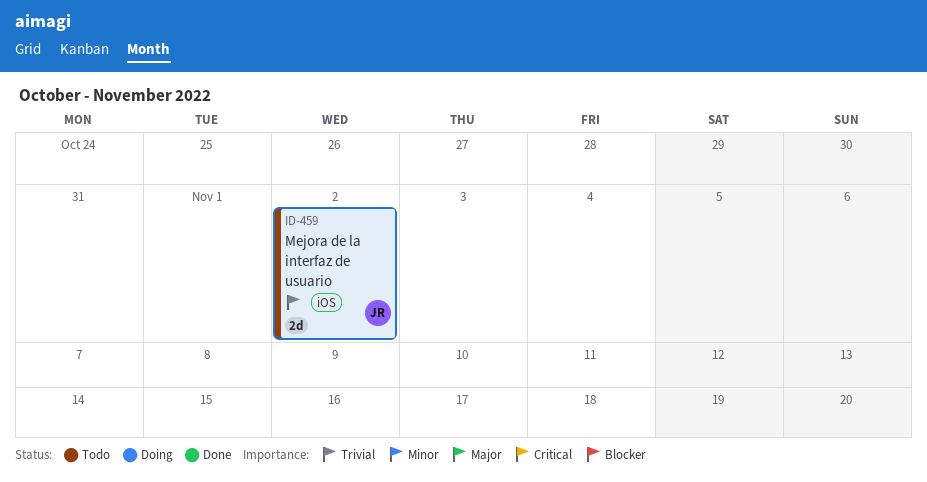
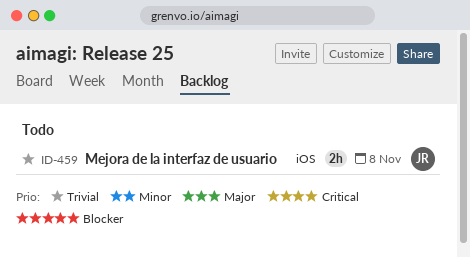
ID-459, estimate: 2d -> 2h
ID-459, due: Nov 2 -> Nov 8

